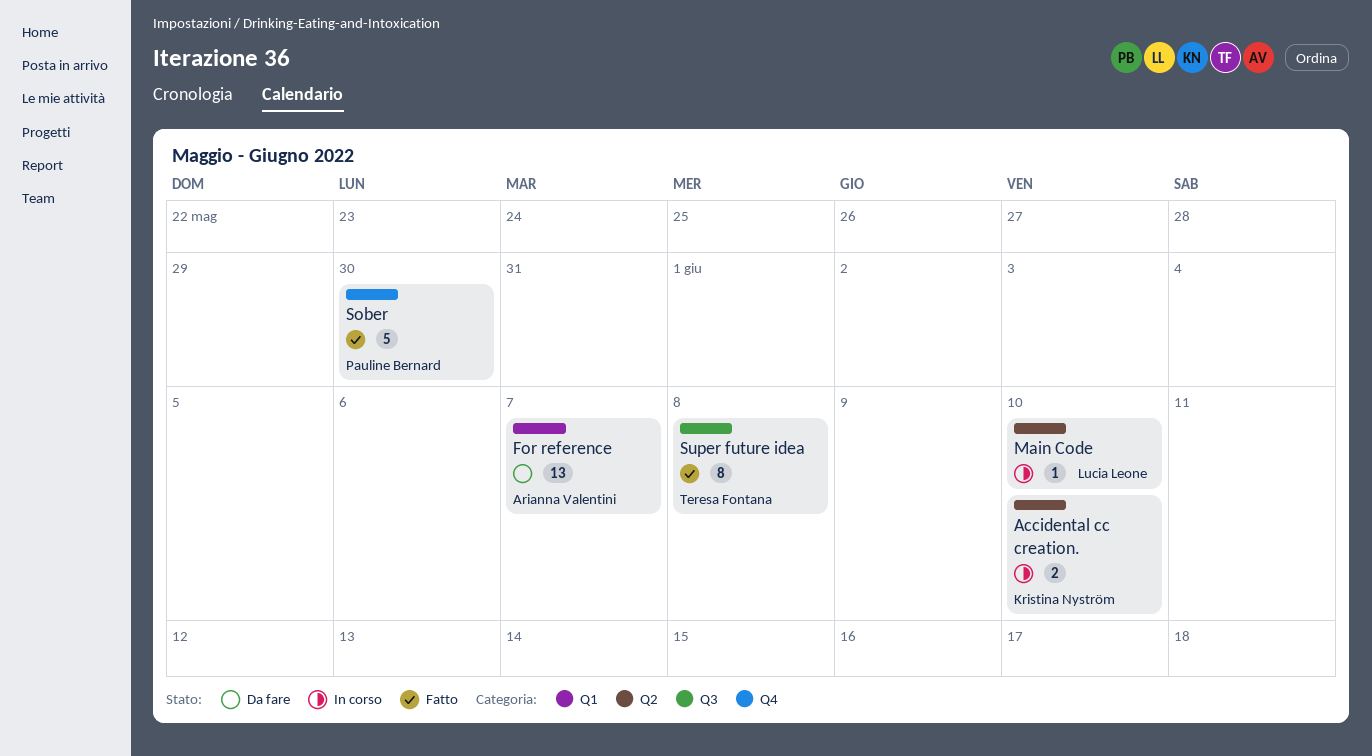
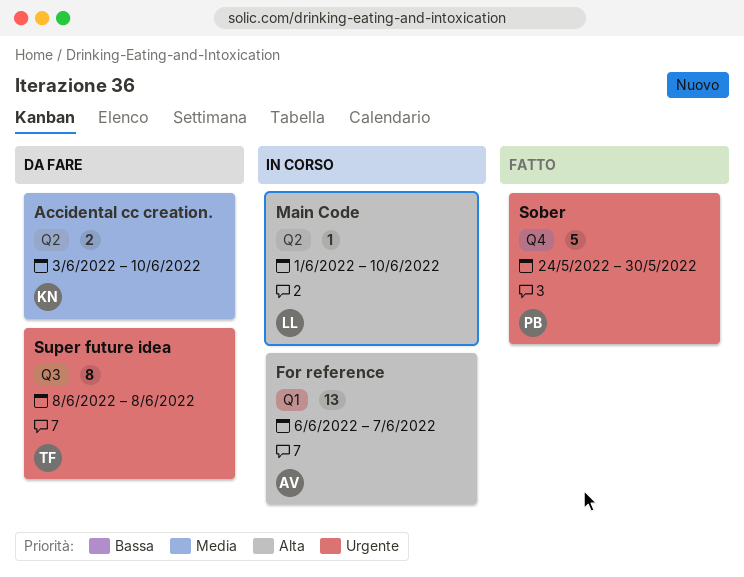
Accidental cc creation., status: In corso -> Da fare
For reference, status: Da fare -> In corso
Super future idea, status: Fatto -> Da fare

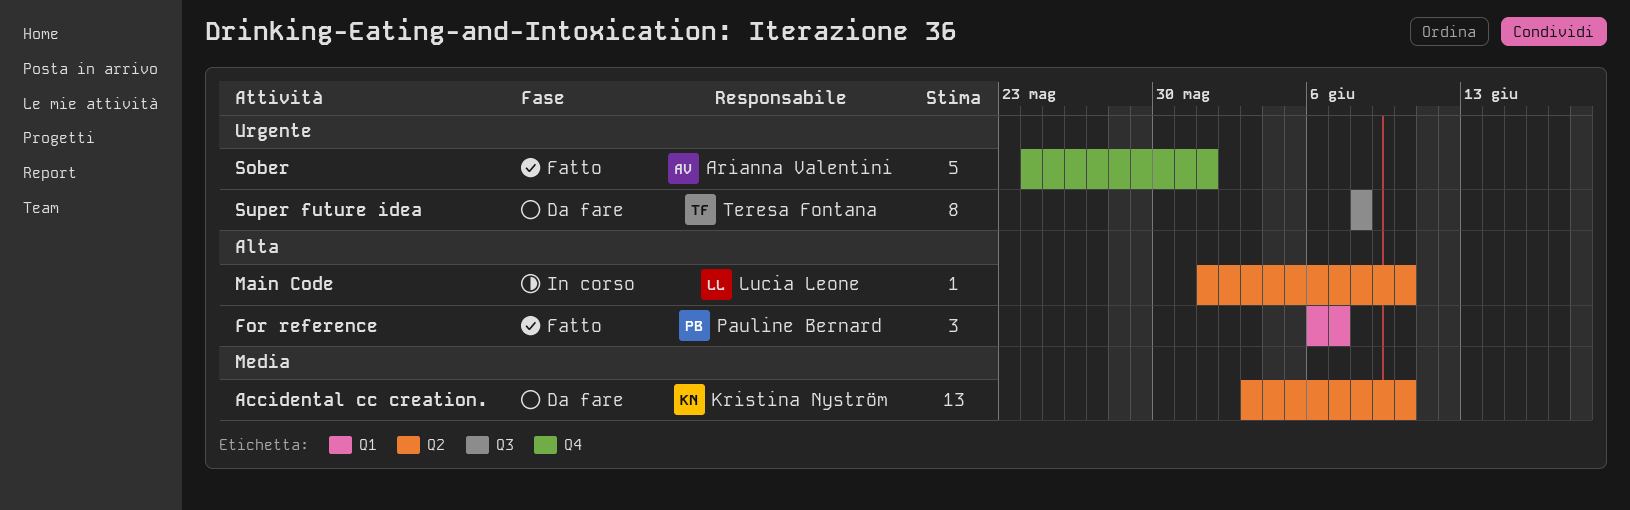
Accidental cc creation., estimate: 2 -> 13
For reference, status: In corso -> Fatto
For reference, owner: Arianna Valentini -> Pauline Bernard
For reference, estimate: 13 -> 3
Sober, owner: Pauline Bernard -> Arianna Valentini
Sober, due: May 30 -> Jun 1

